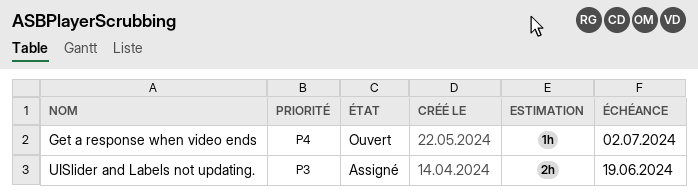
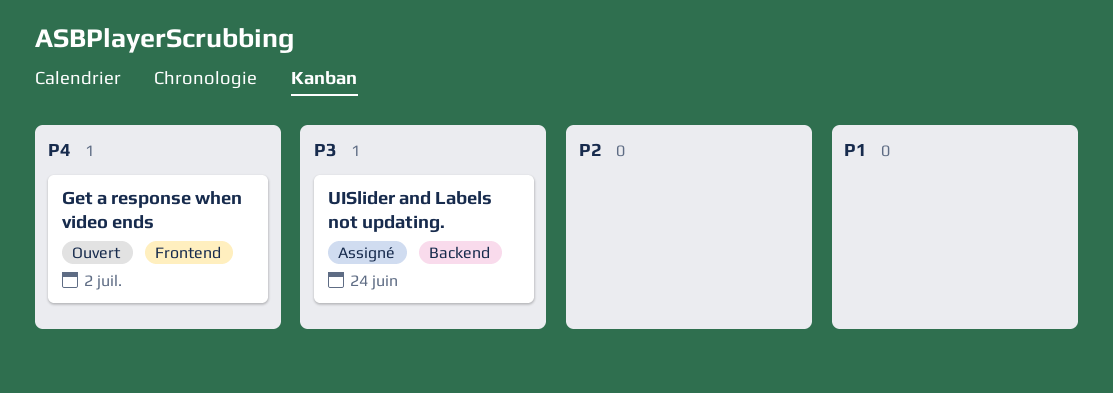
UISlider and Labels not updating., due: Jun 19 -> Jun 24

